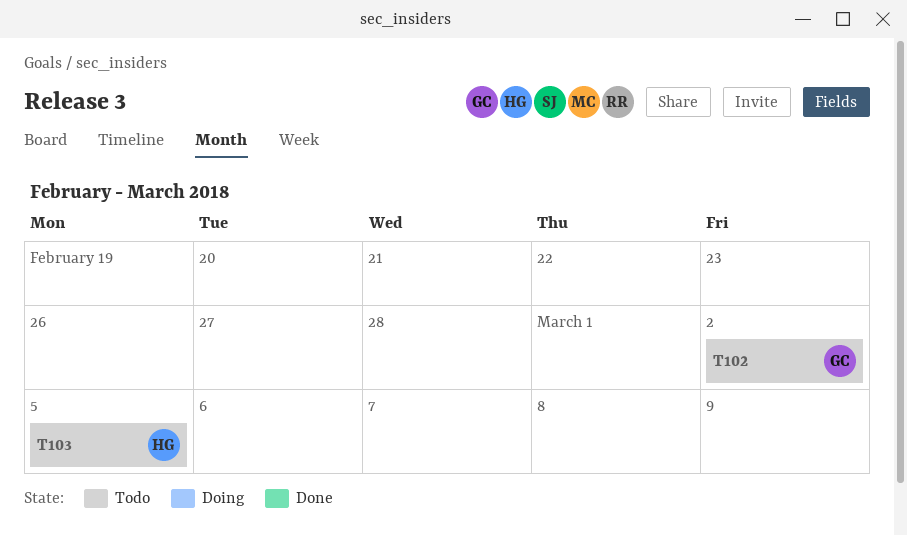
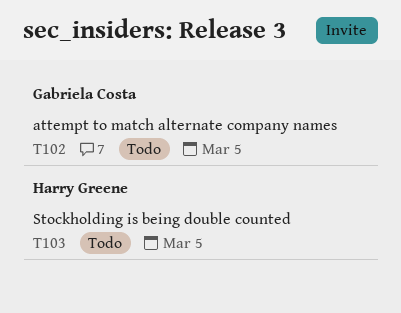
T102, due: Mar 2 -> Mar 5

